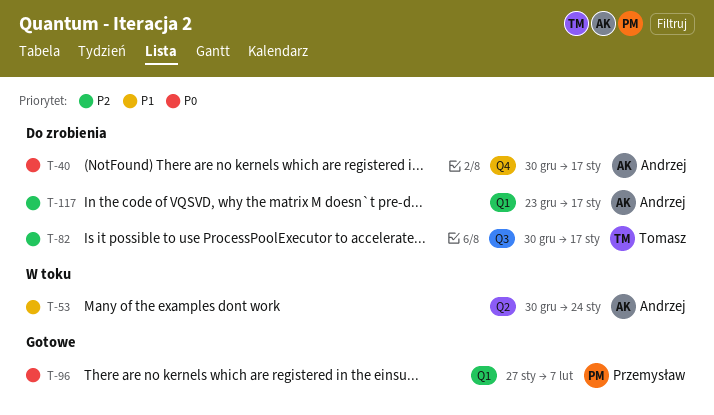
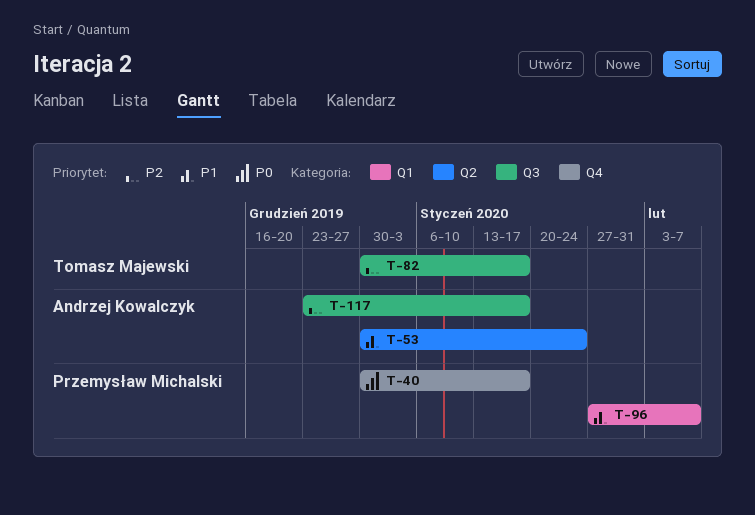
T-40, owner: Andrzej Kowalczyk -> Przemysław Michalski
T-96, priority: P0 -> P1
T-117, label: Q1 -> Q3

